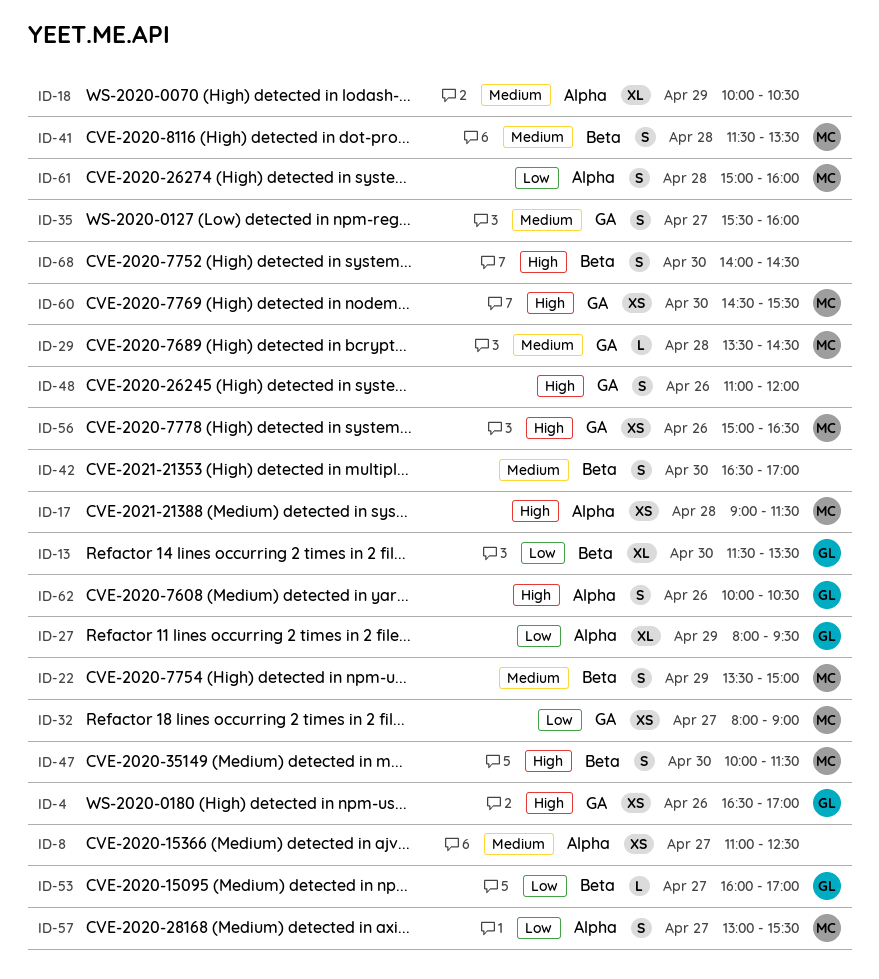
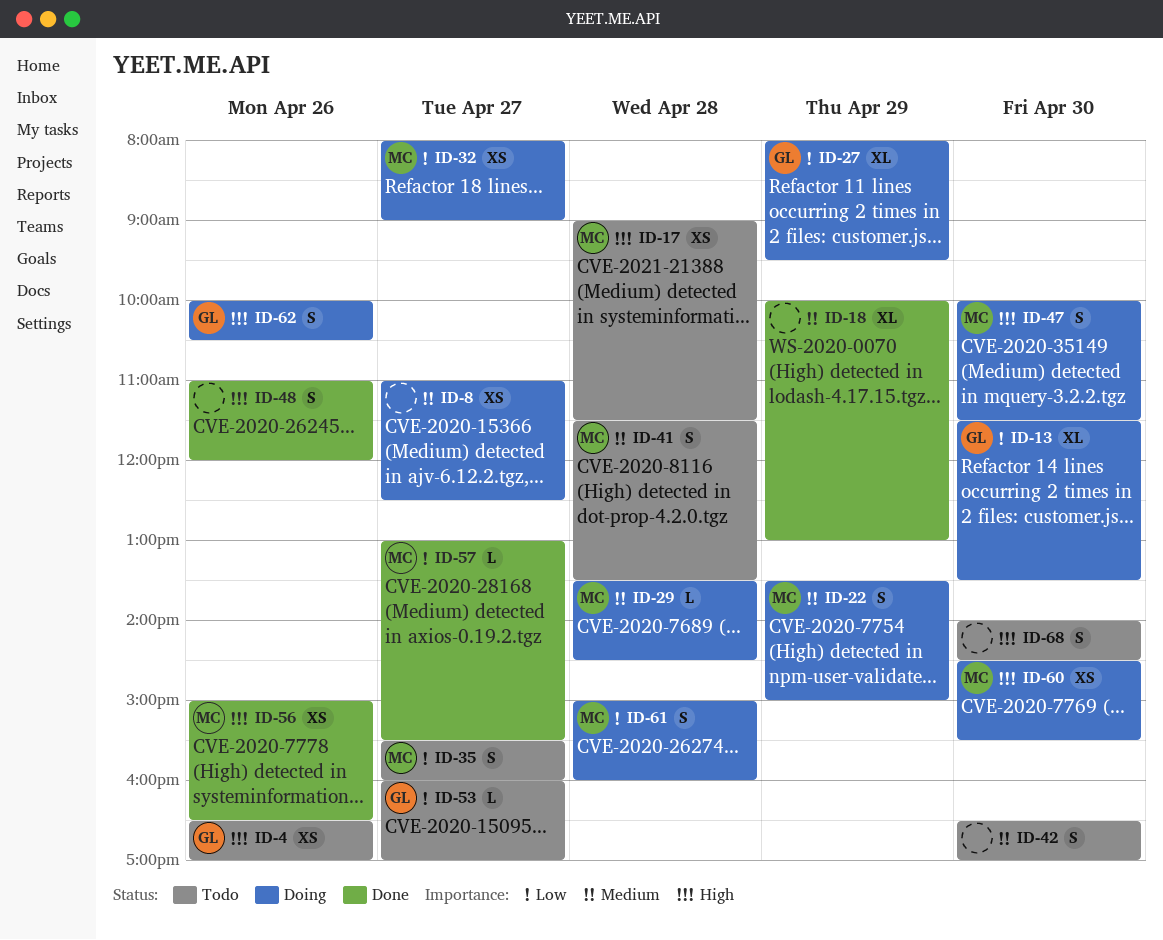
ID-18, ends: 10:30 -> 13:00
ID-35, owner: none -> MC
ID-35, priority: Medium -> Low
ID-57, estimate: S -> L

